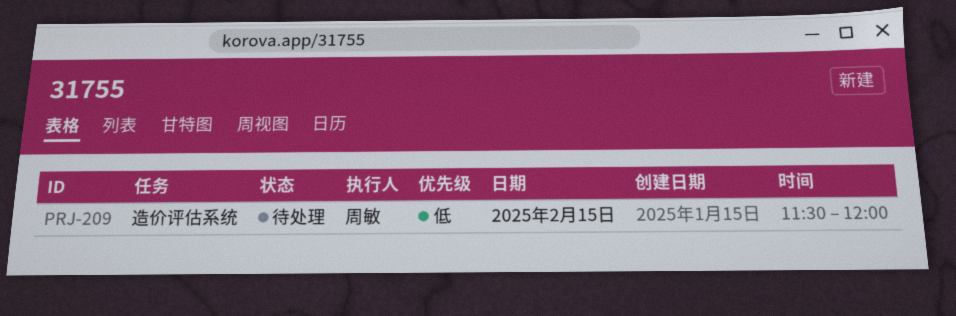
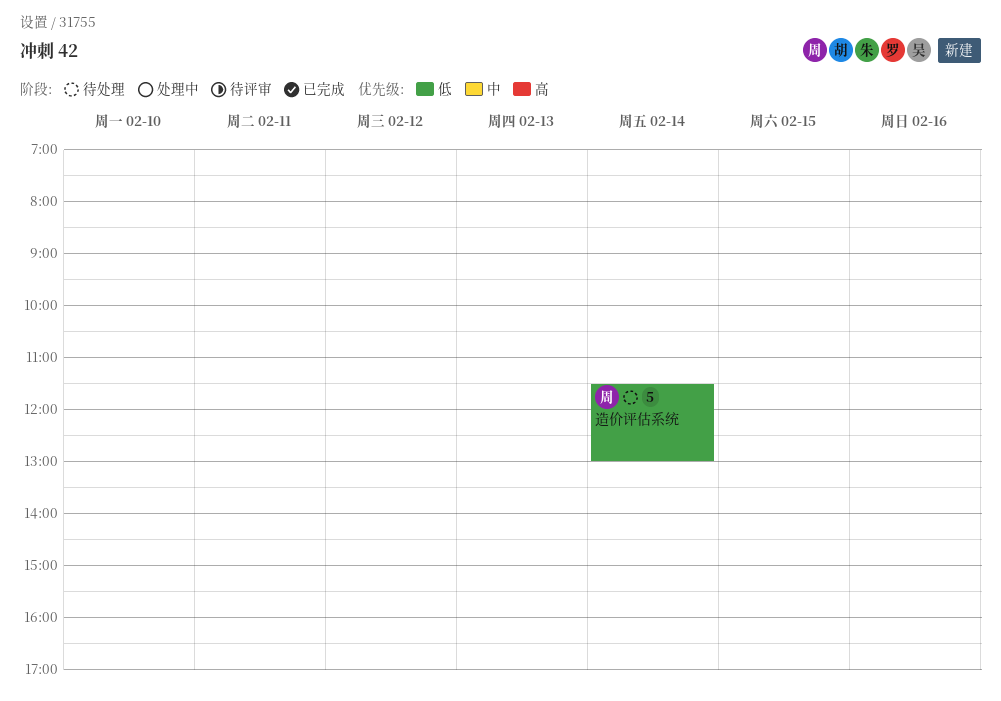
造价评估系统, day: Feb 15 -> Feb 14
造价评估系统, ends: 12:00 -> 13:00

